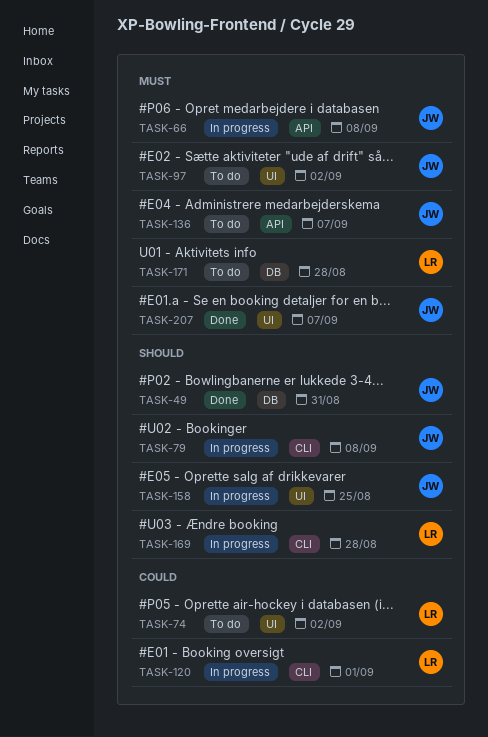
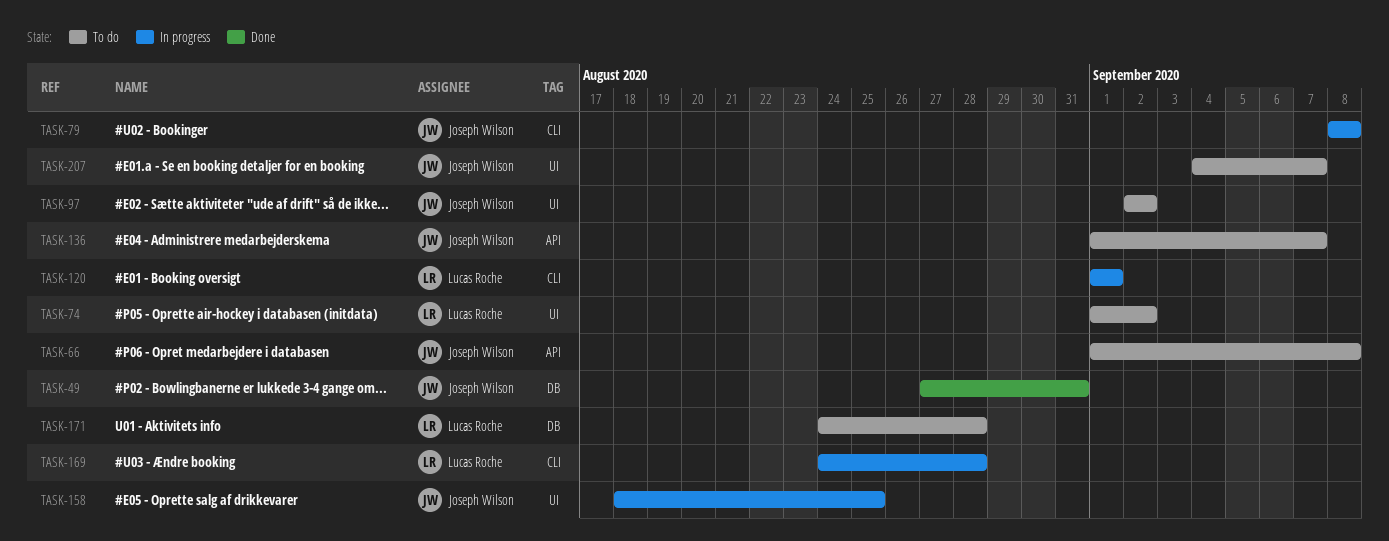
TASK-66, status: In progress -> To do
TASK-207, status: Done -> To do

